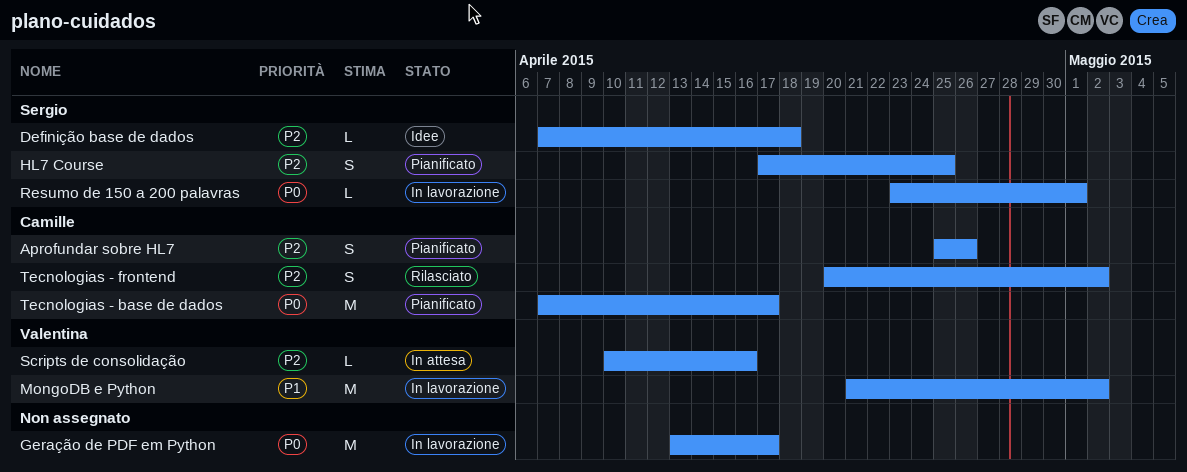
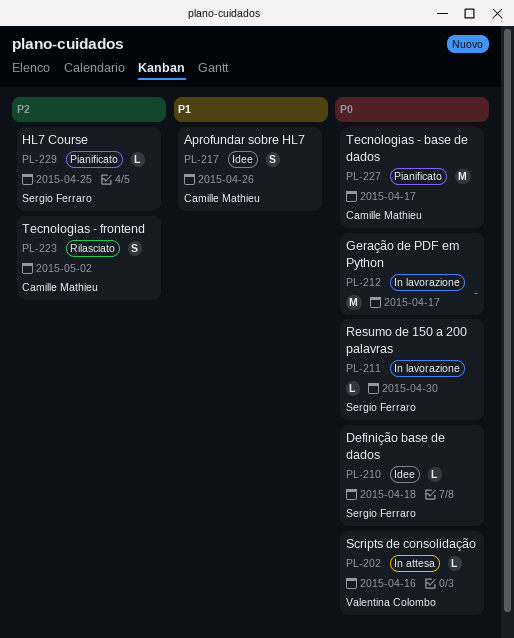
Aprofundar sobre HL7, status: Pianificato -> Idee
Aprofundar sobre HL7, priority: P2 -> P1
Definição base de dados, priority: P2 -> P0
HL7 Course, estimate: S -> L
MongoDB e Python: present -> none
Resumo de 150 a 200 palavras, due: May 1 -> Apr 30
Scripts de consolidação, priority: P2 -> P0

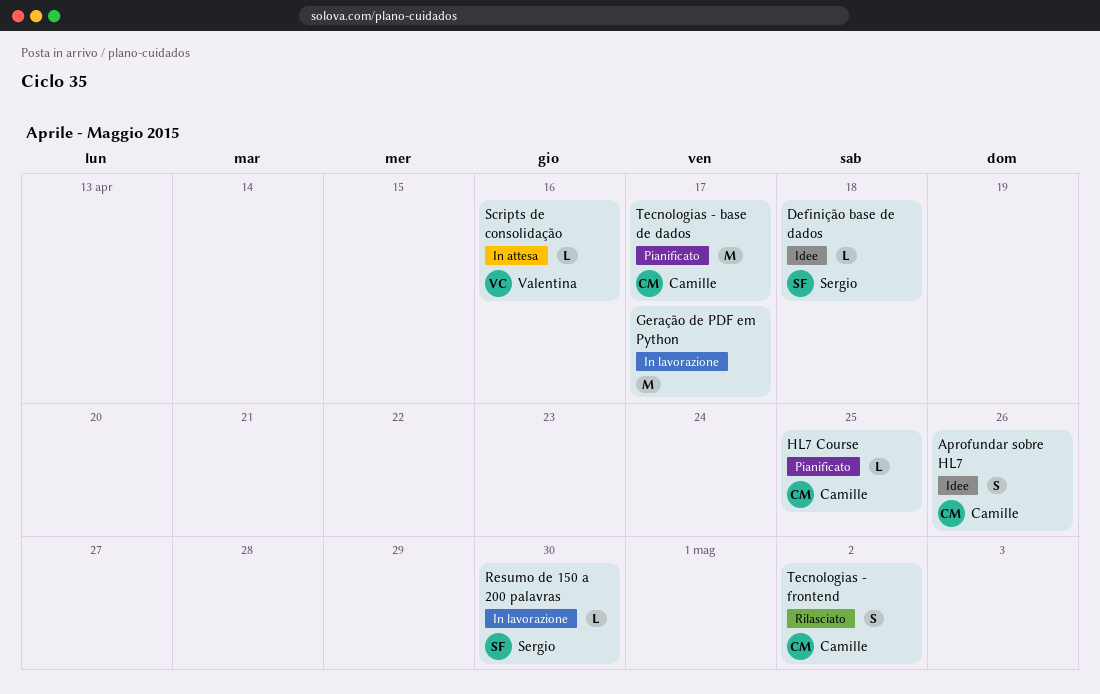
HL7 Course, owner: Sergio Ferraro -> Camille Mathieu

